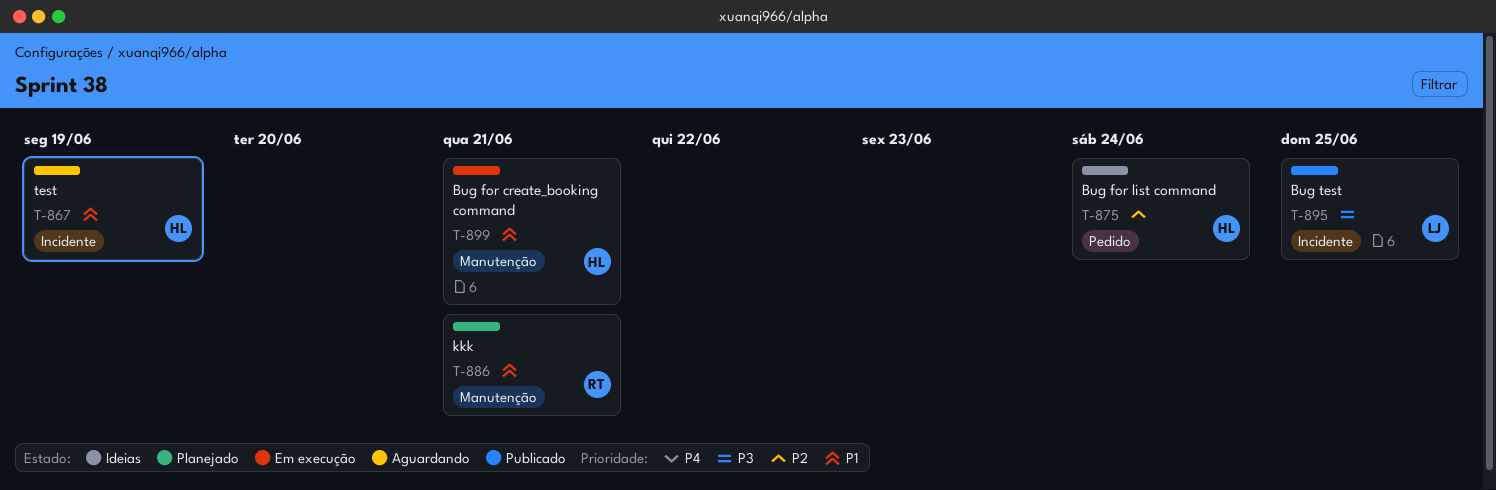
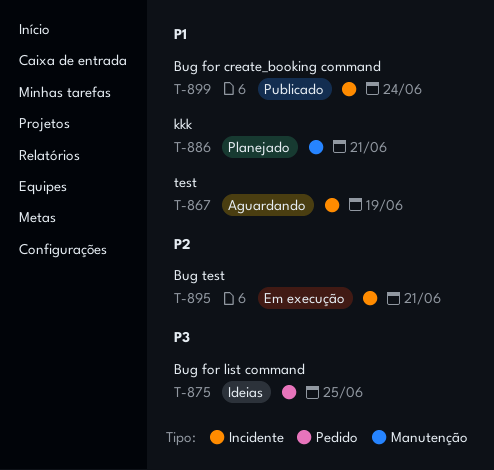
T-875, priority: P2 -> P3
T-875, due: Jun 24 -> Jun 25
T-895, status: Publicado -> Em execução
T-895, priority: P3 -> P2
T-895, due: Jun 25 -> Jun 21
T-899, status: Em execução -> Publicado
T-899, label: Manutenção -> Incidente
T-899, due: Jun 21 -> Jun 24

